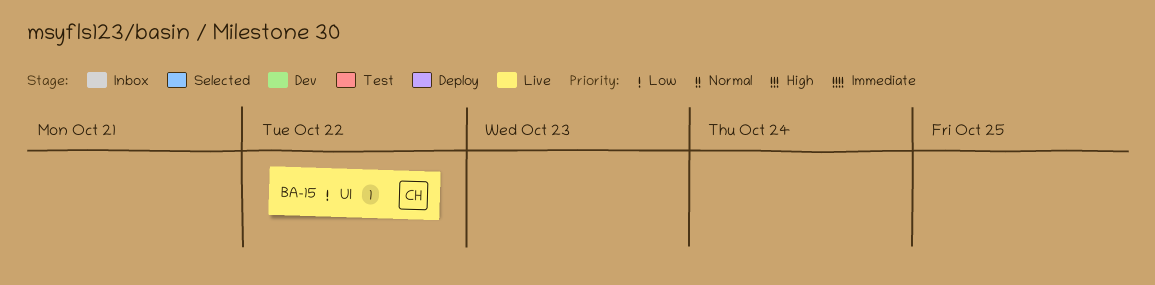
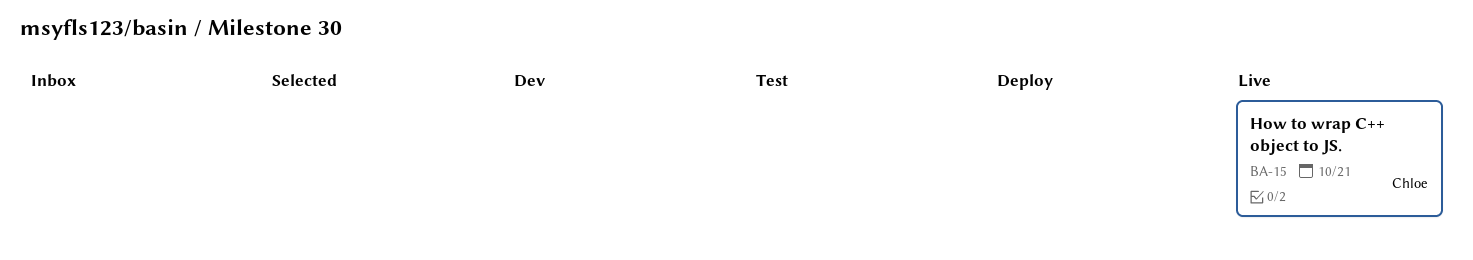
BA-15, due: Oct 22 -> Oct 21

